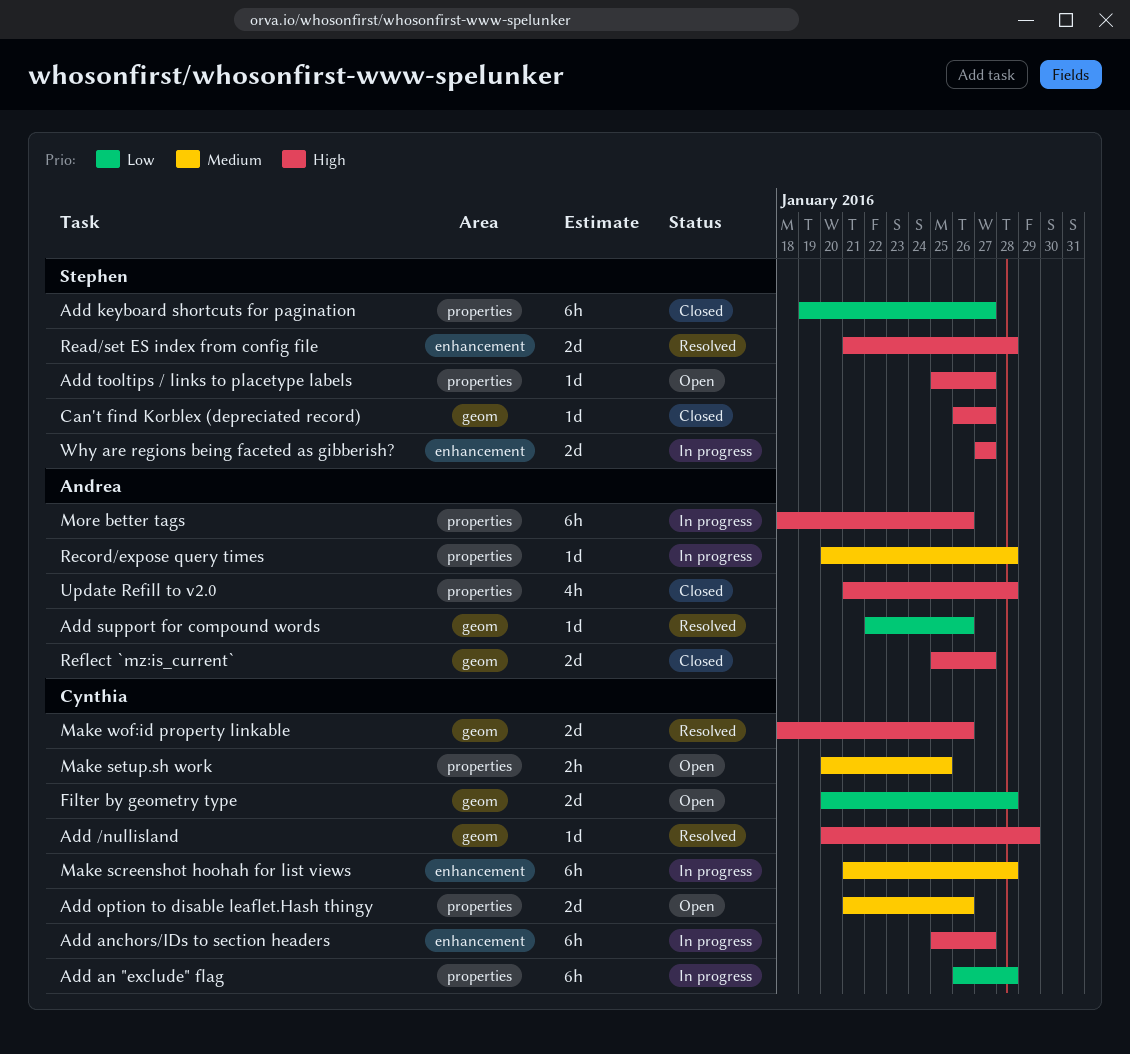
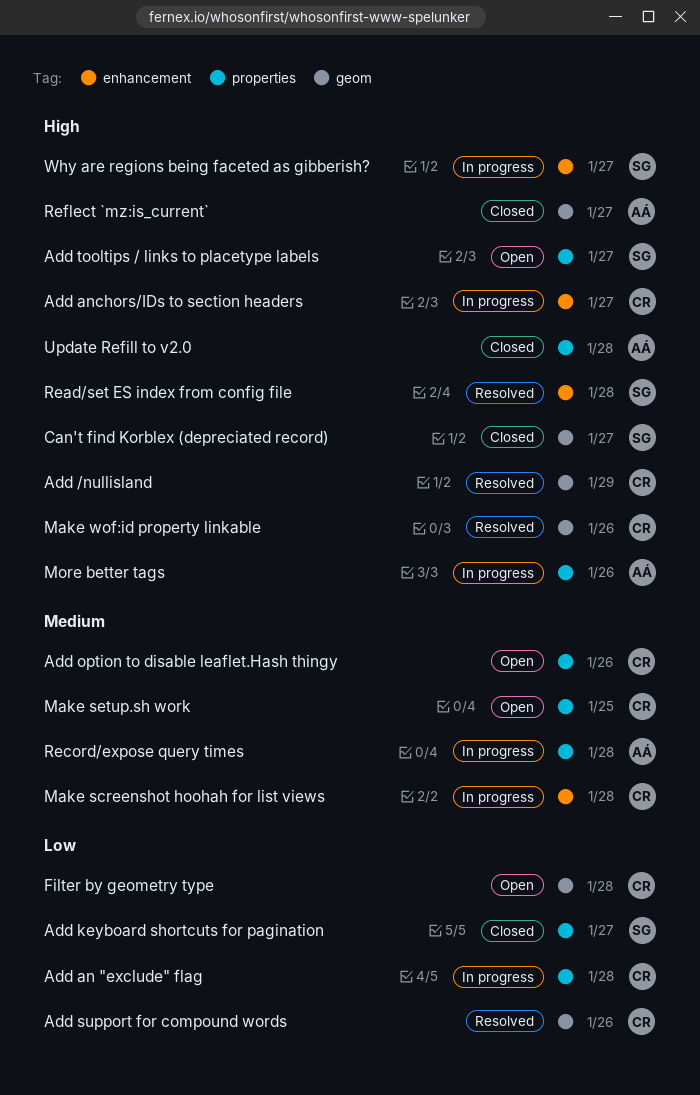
Add support for compound words, owner: Andrea -> Cynthia

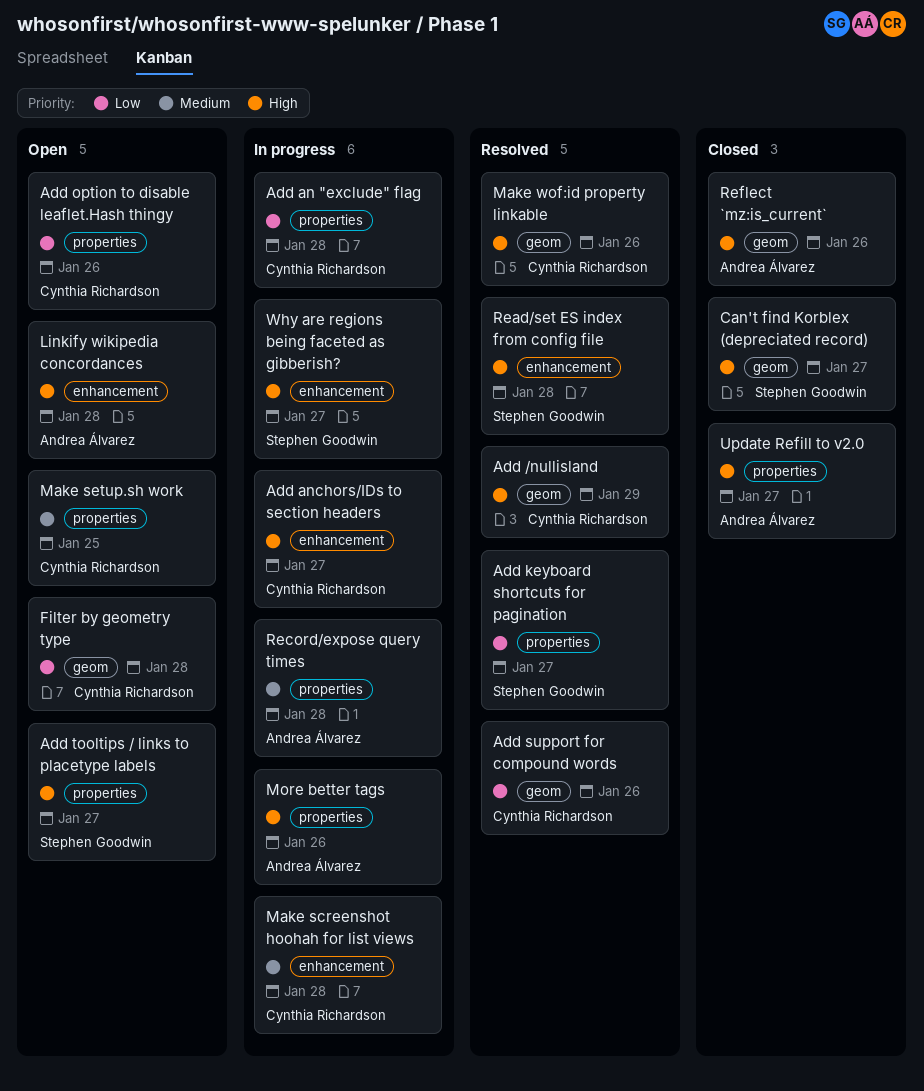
Add keyboard shortcuts for pagination, status: Closed -> Resolved
Add option to disable leaflet.Hash thingy, priority: Medium -> Low
Linkify wikipedia concordances: none -> present
Reflect `mz:is_current`, due: Jan 27 -> Jan 26
Update Refill to v2.0, due: Jan 28 -> Jan 27

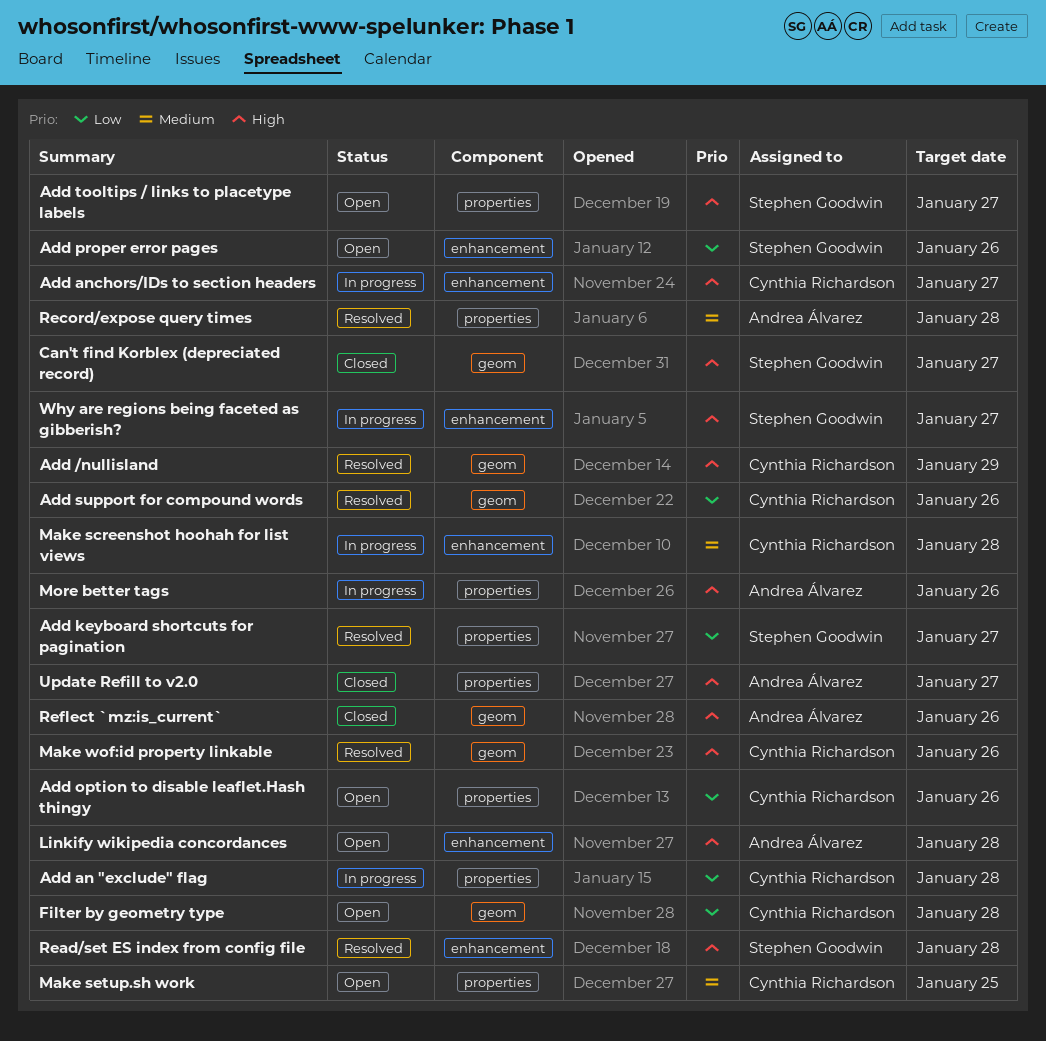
Add proper error pages: none -> present
Record/expose query times, status: In progress -> Resolved

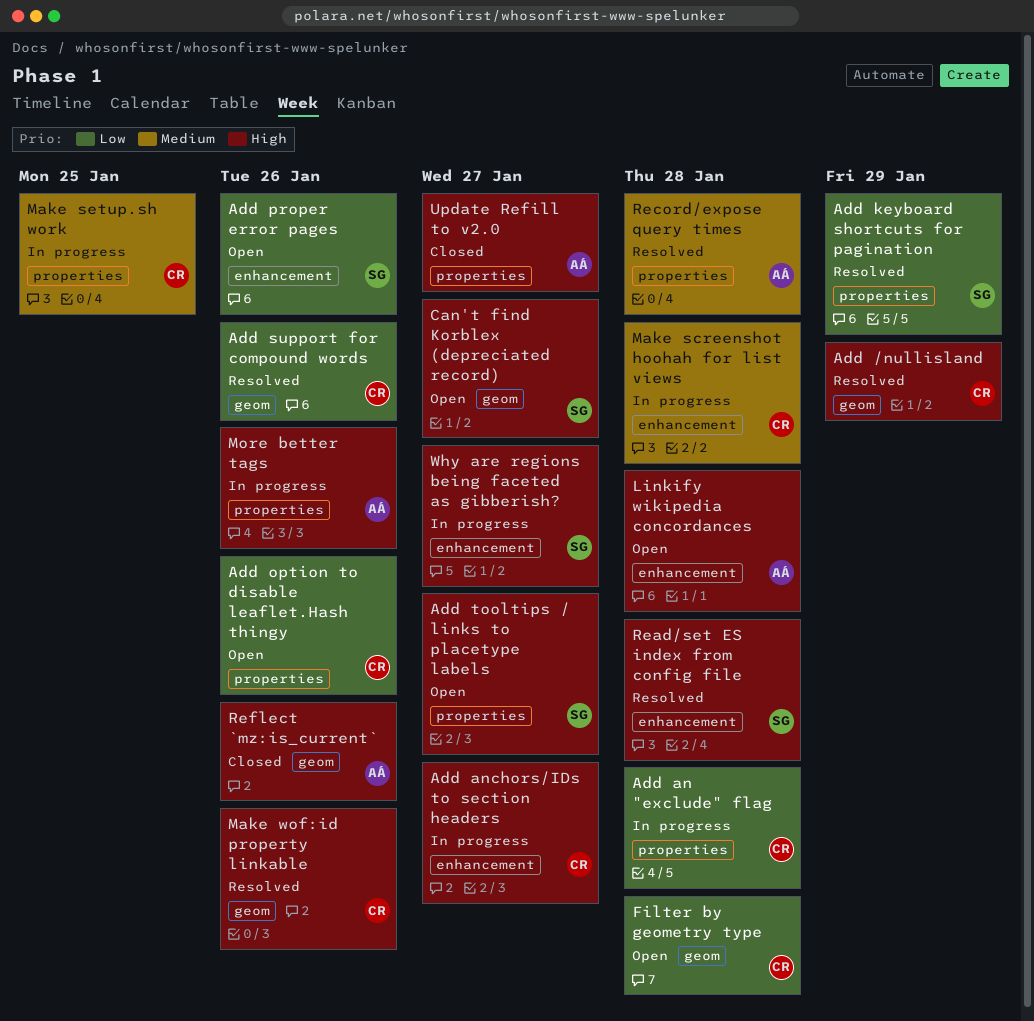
Add keyboard shortcuts for pagination, due: Jan 27 -> Jan 29
Can't find Korblex (depreciated record), status: Closed -> Open
Make setup.sh work, status: Open -> In progress

